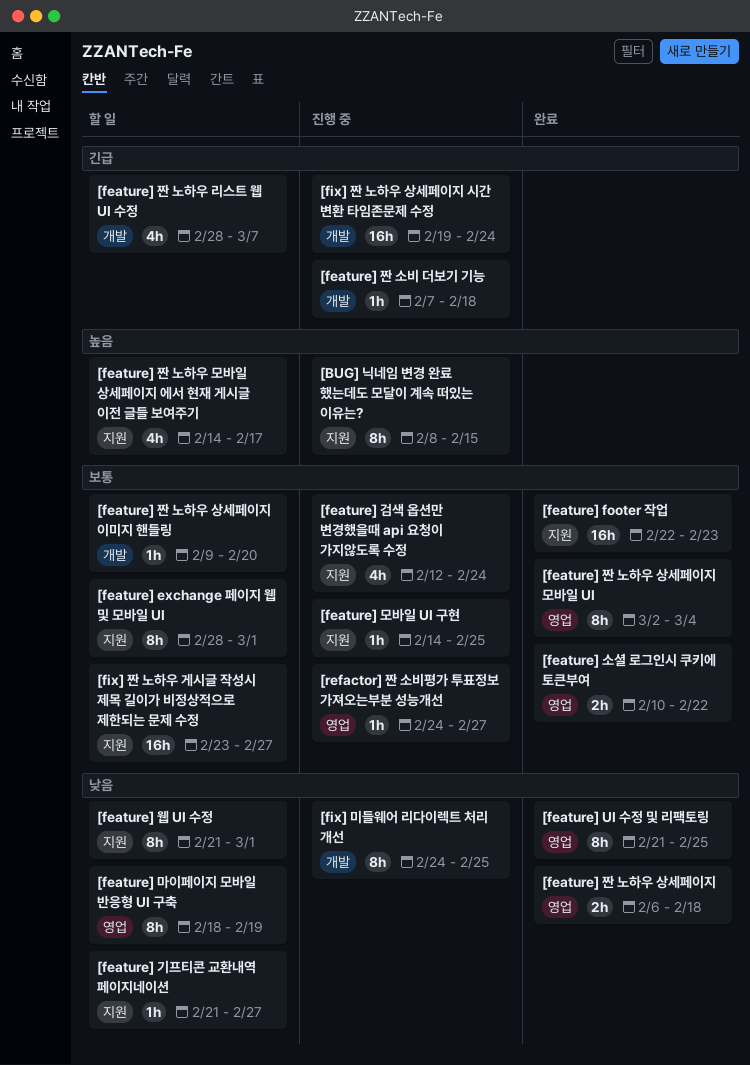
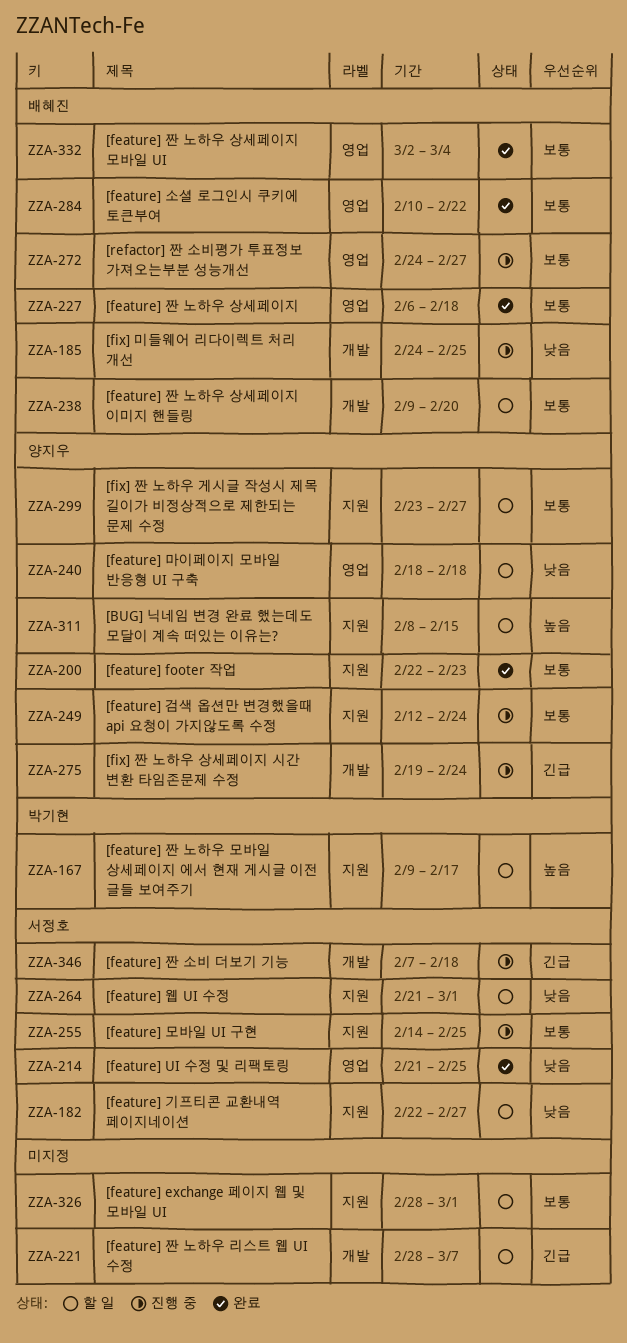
[BUG] 닉네임 변경 완료 했는데도 모달이 계속 떠있는 이유는?, status: 진행 중 -> 할 일
[feature] 기프티콘 교환내역 페이지네이션, start: Feb 21 -> Feb 22
[feature] 마이페이지 모바일 반응형 UI 구축, due: Feb 19 -> Feb 18
[feature] 짠 노하우 모바일 상세페이지 에서 현재 게시글 이전 글들 보여주기, start: Feb 14 -> Feb 9
[feature] 짠 노하우 상세페이지, priority: 낮음 -> 보통

